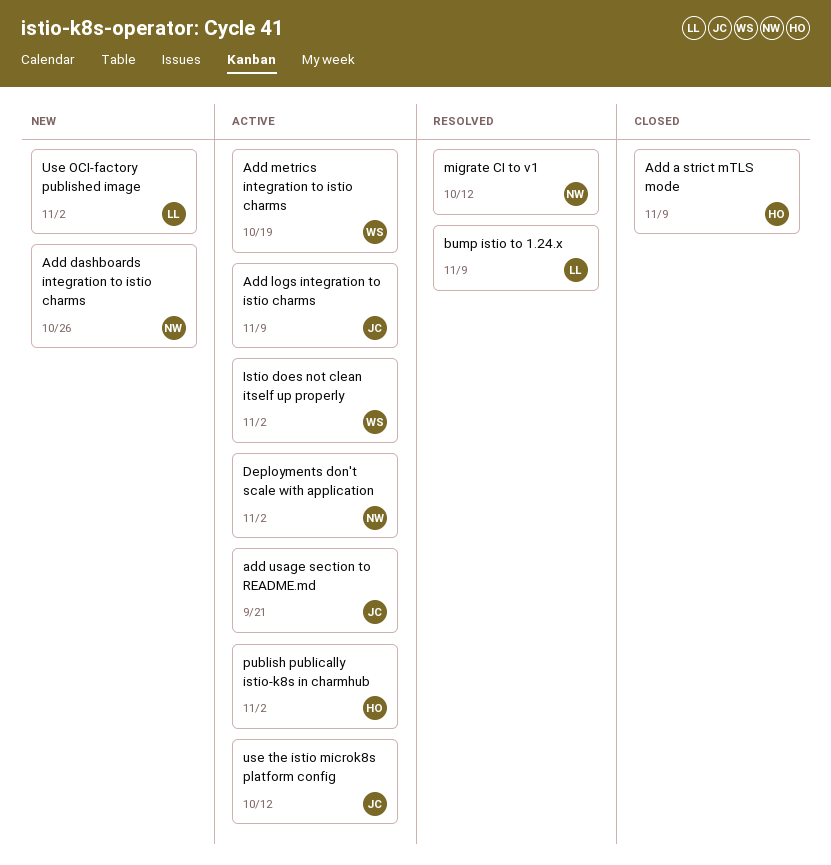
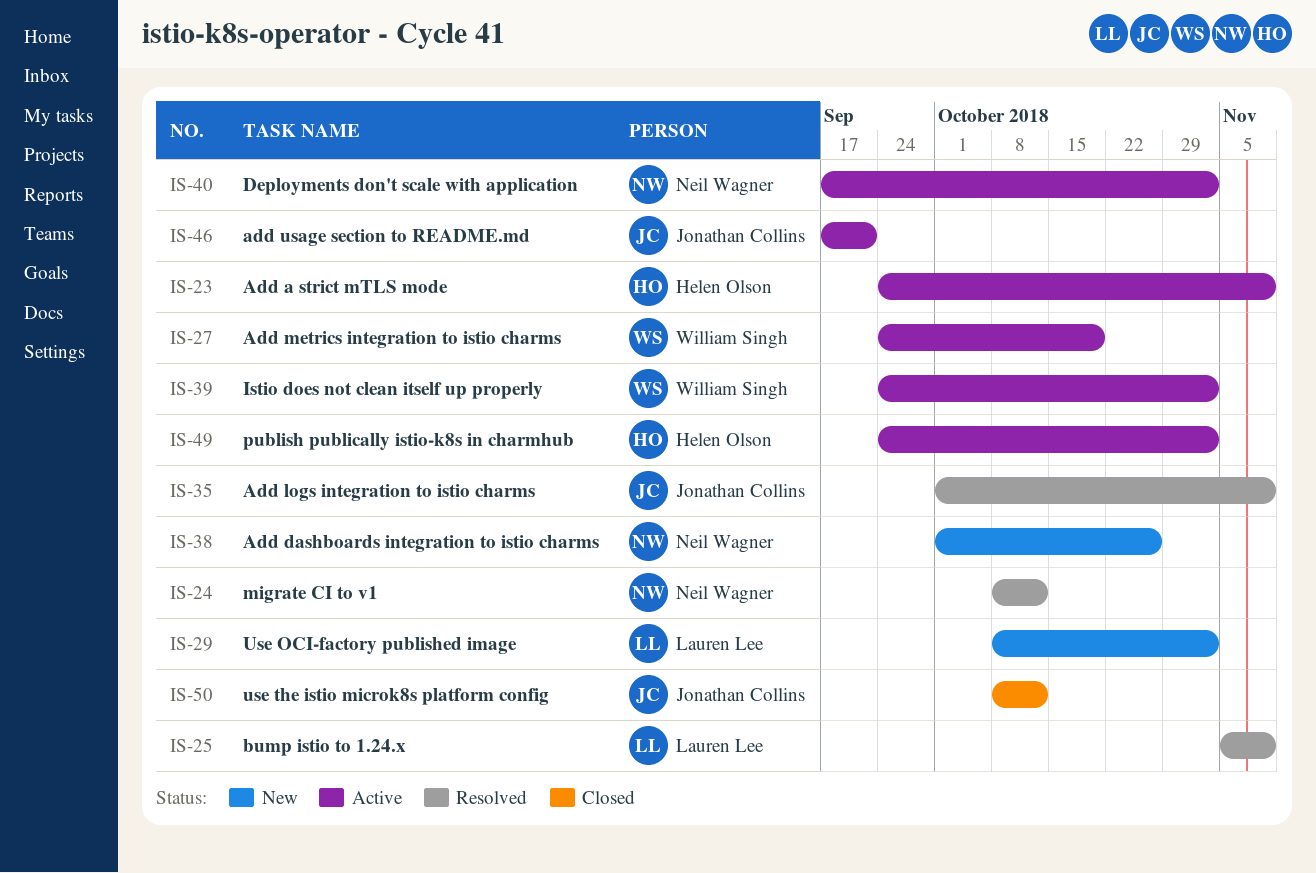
Add a strict mTLS mode, status: Closed -> Active
Add logs integration to istio charms, status: Active -> Resolved
use the istio microk8s platform config, status: Active -> Closed

